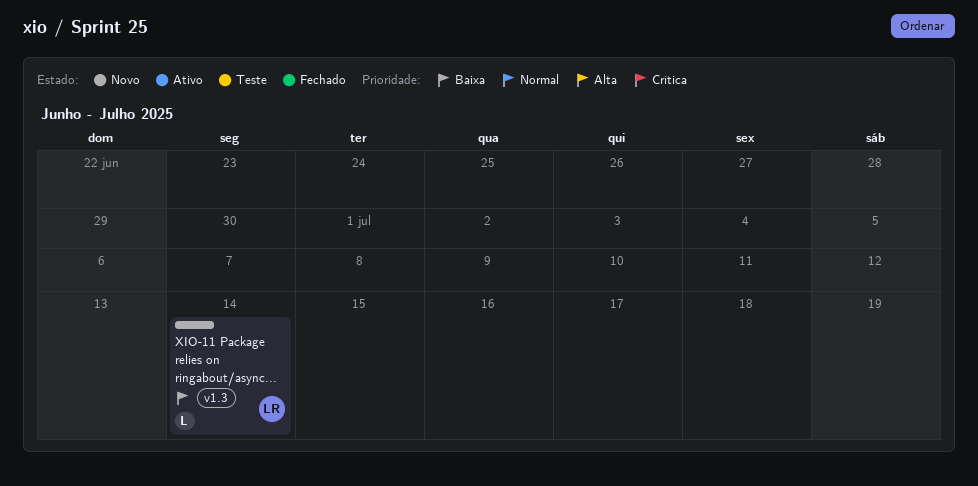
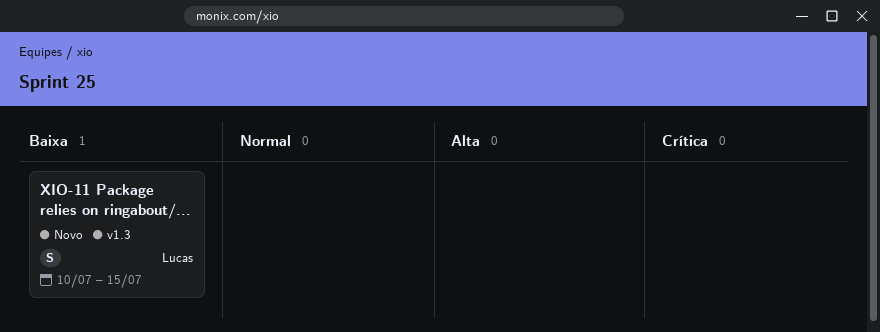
XIO-11, estimate: L -> S
XIO-11, due: Jul 14 -> Jul 15

